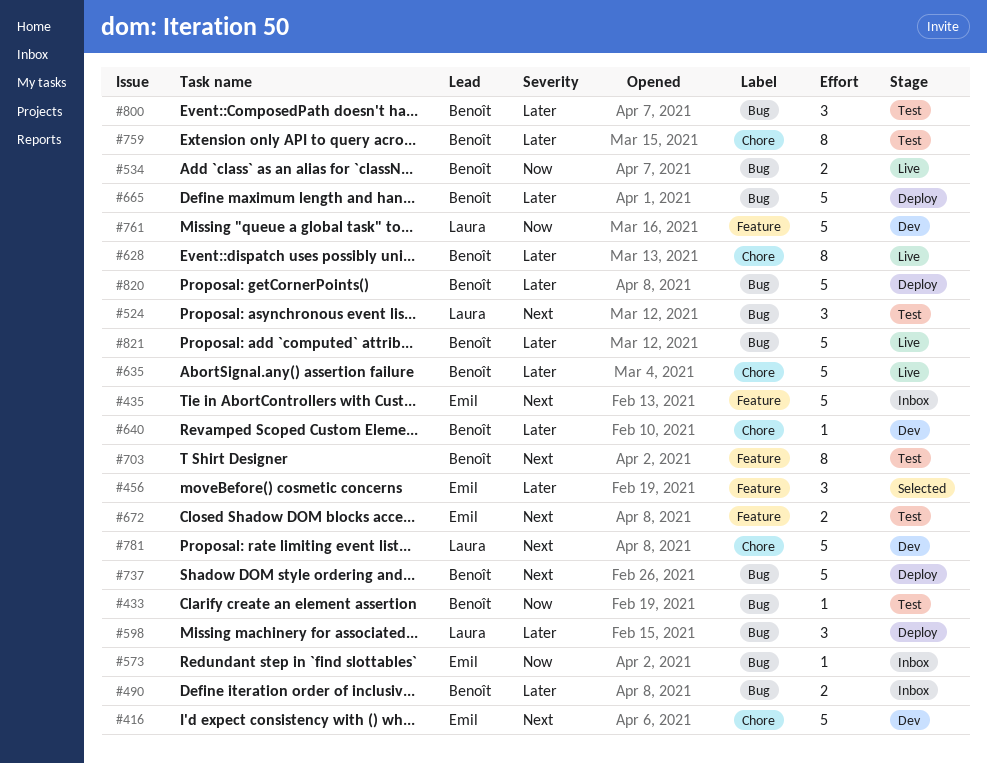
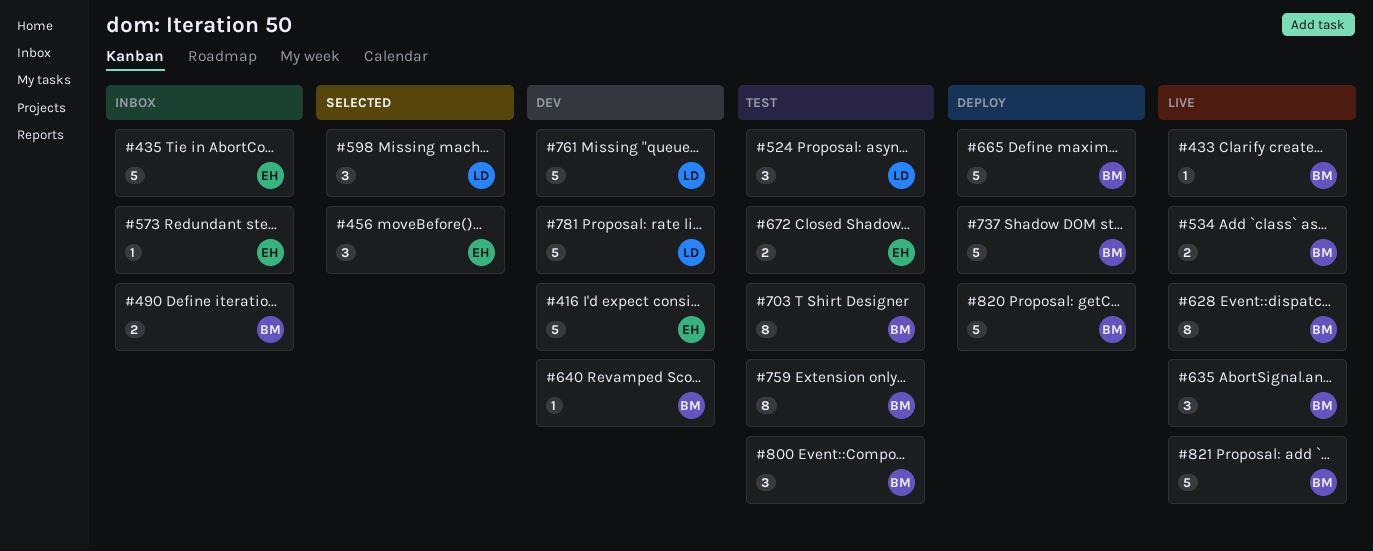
#433, status: Test -> Live
#598, status: Deploy -> Selected
#635, estimate: 5 -> 3

